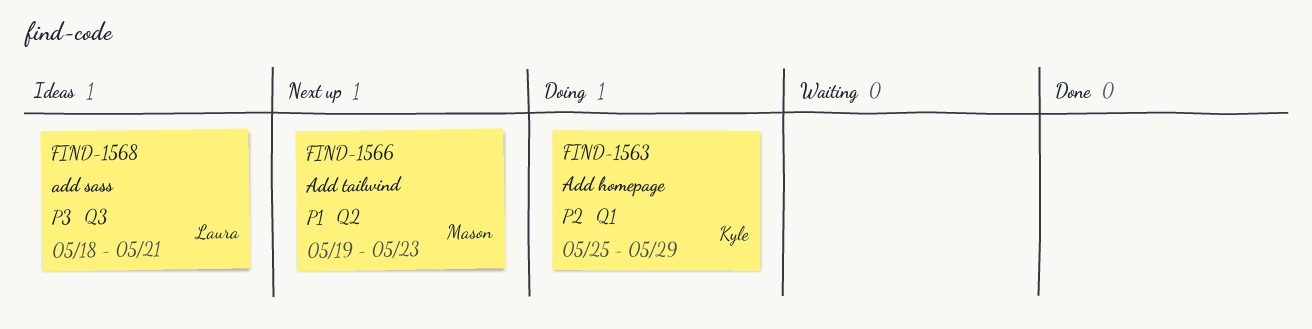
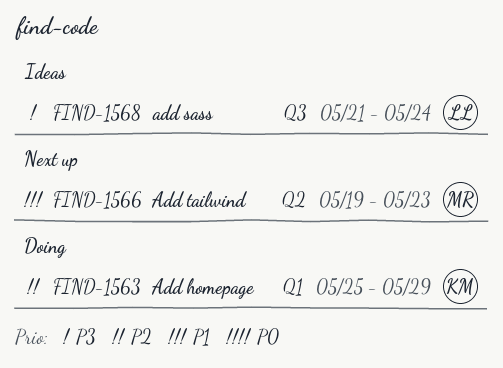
FIND-1568, start: May 18 -> May 21
FIND-1568, due: May 21 -> May 24

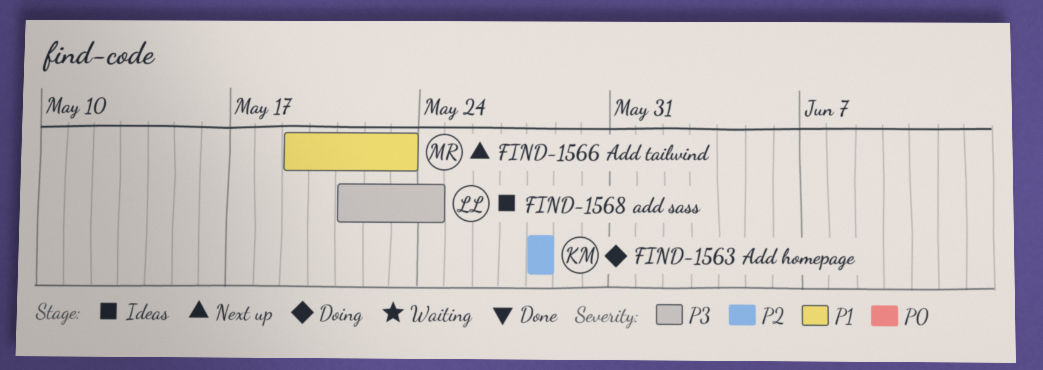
FIND-1563, start: May 25 -> May 28
FIND-1563, due: May 29 -> May 28

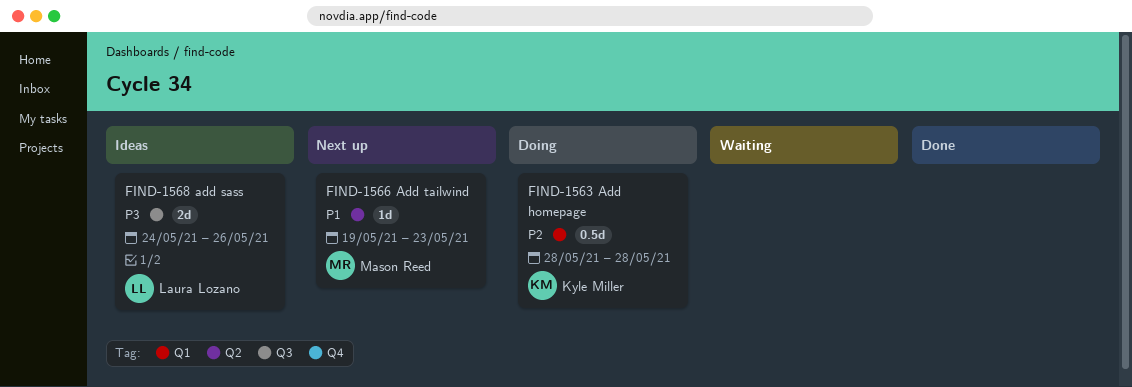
FIND-1568, start: May 21 -> May 24
FIND-1568, due: May 24 -> May 26

